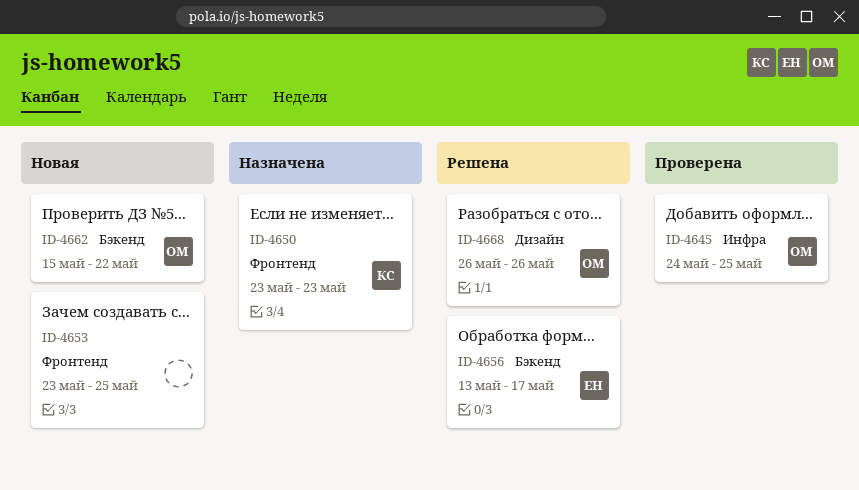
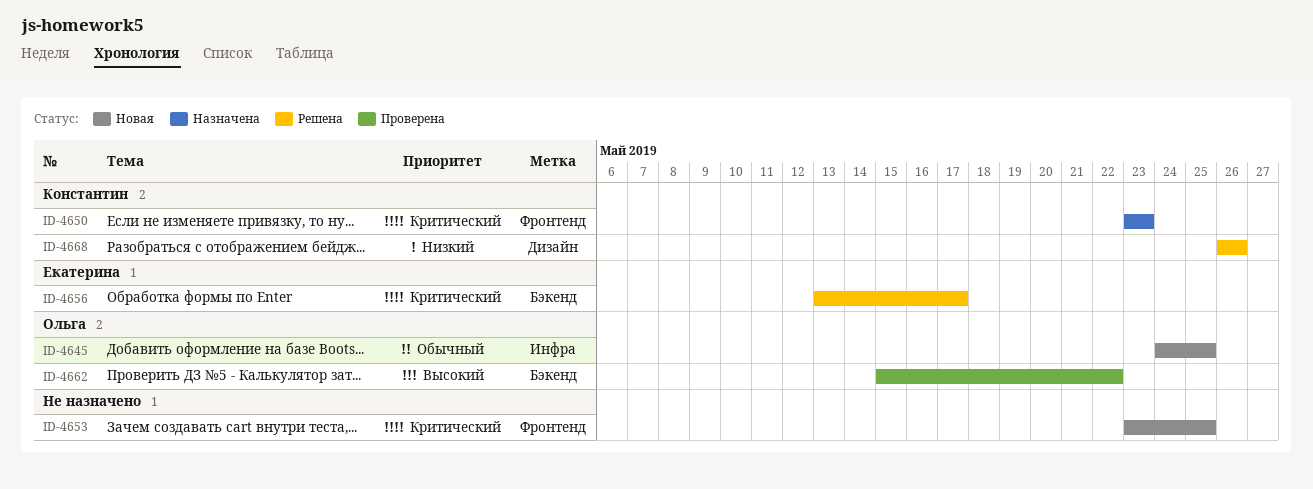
ID-4645, status: Проверена -> Новая
ID-4662, status: Новая -> Проверена
ID-4668, owner: Ольга -> Константин

